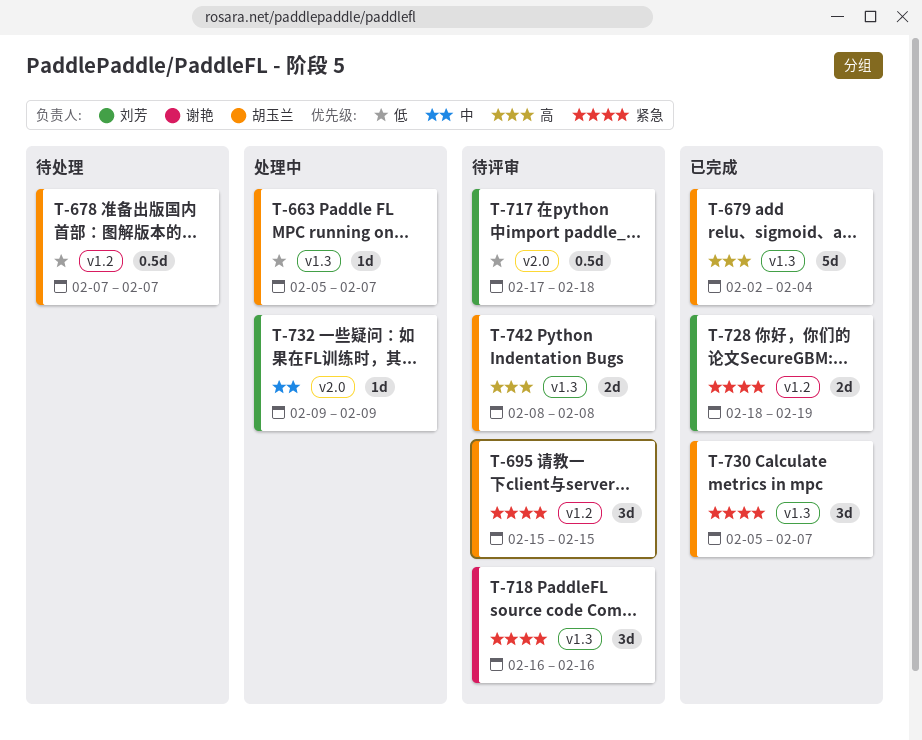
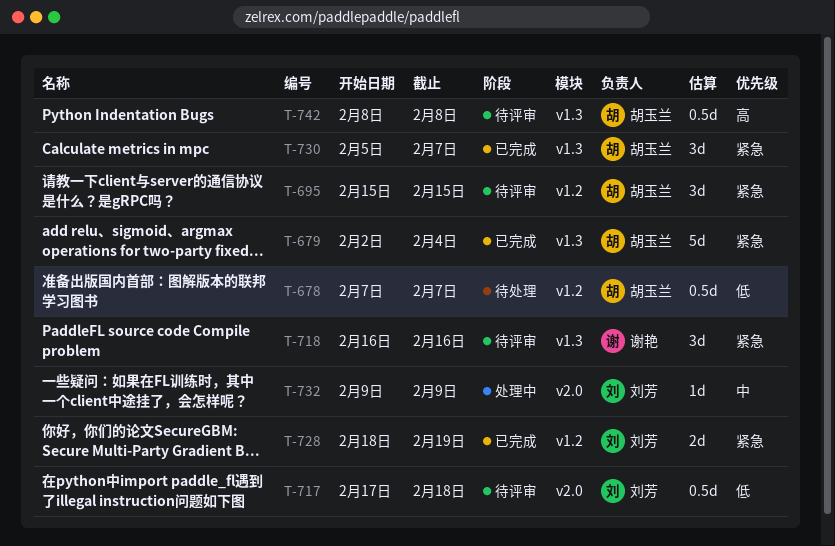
T-663: present -> none
T-679, priority: 高 -> 紧急
T-742, estimate: 2d -> 0.5d

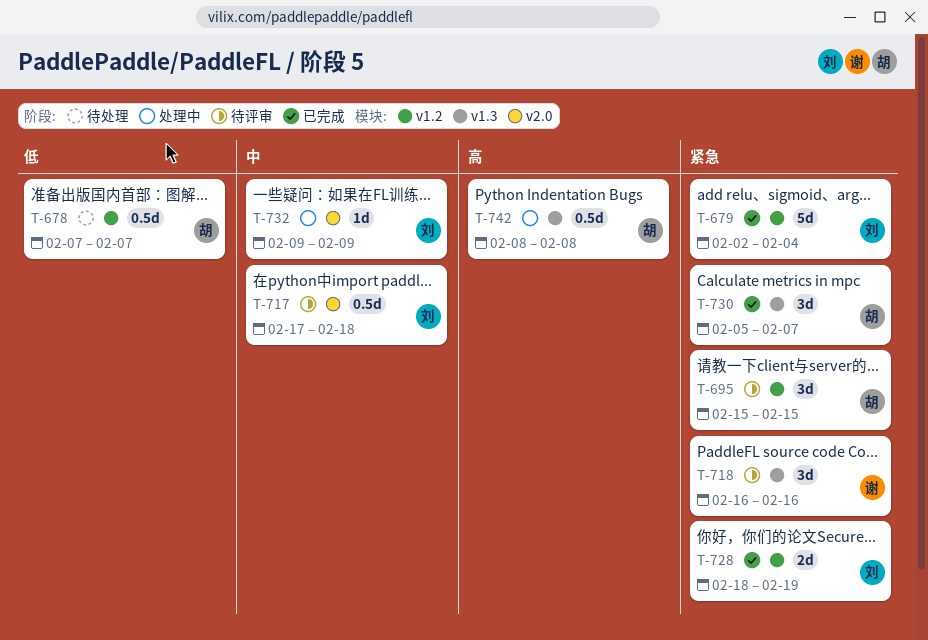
T-679, owner: 胡玉兰 -> 刘芳
T-679, label: v1.3 -> v1.2
T-717, priority: 低 -> 中
T-742, status: 待评审 -> 处理中

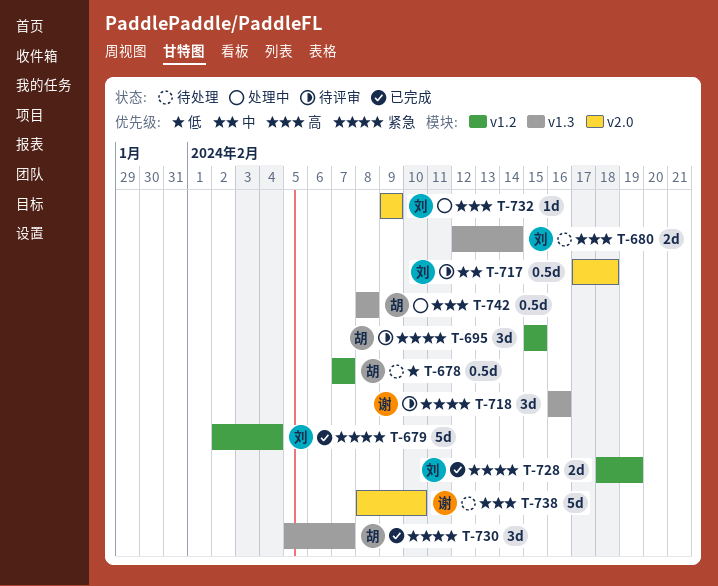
T-680: none -> present
T-732, priority: 中 -> 高
T-738: none -> present

